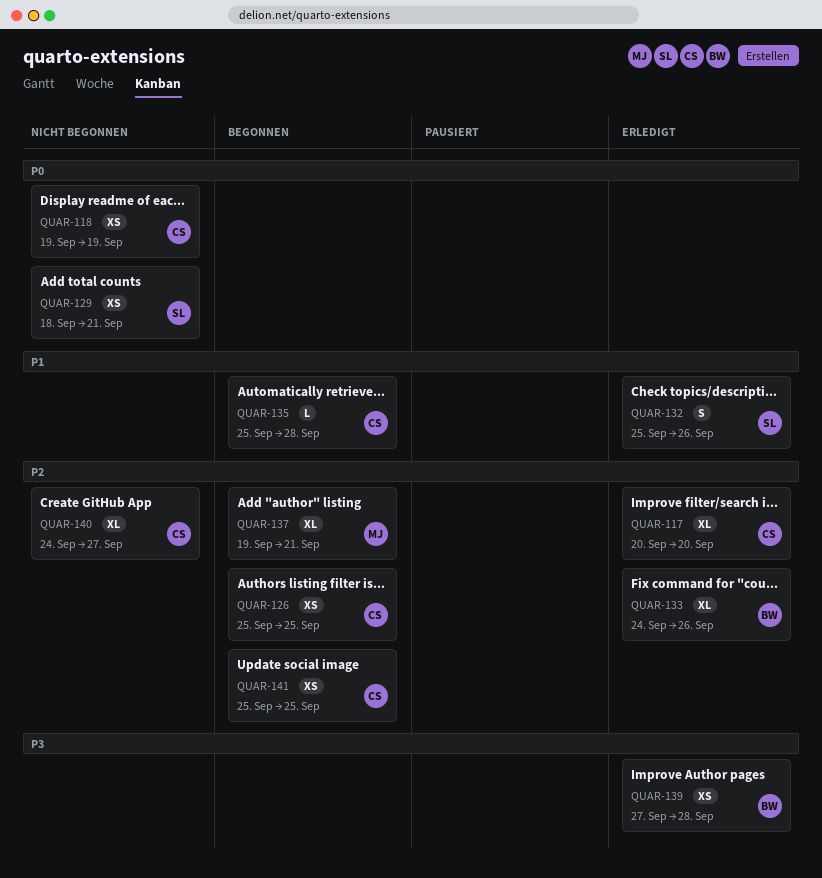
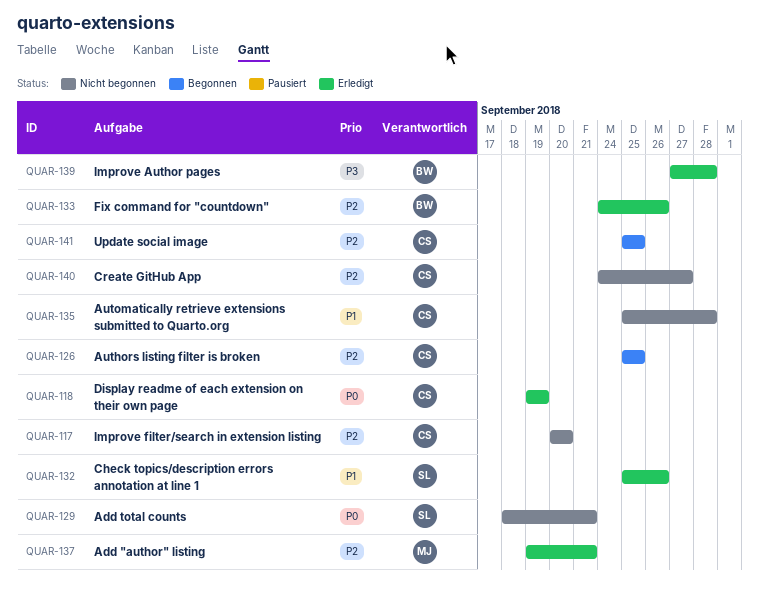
QUAR-117, status: Erledigt -> Nicht begonnen
QUAR-118, status: Nicht begonnen -> Erledigt
QUAR-135, status: Begonnen -> Nicht begonnen
QUAR-137, status: Begonnen -> Erledigt

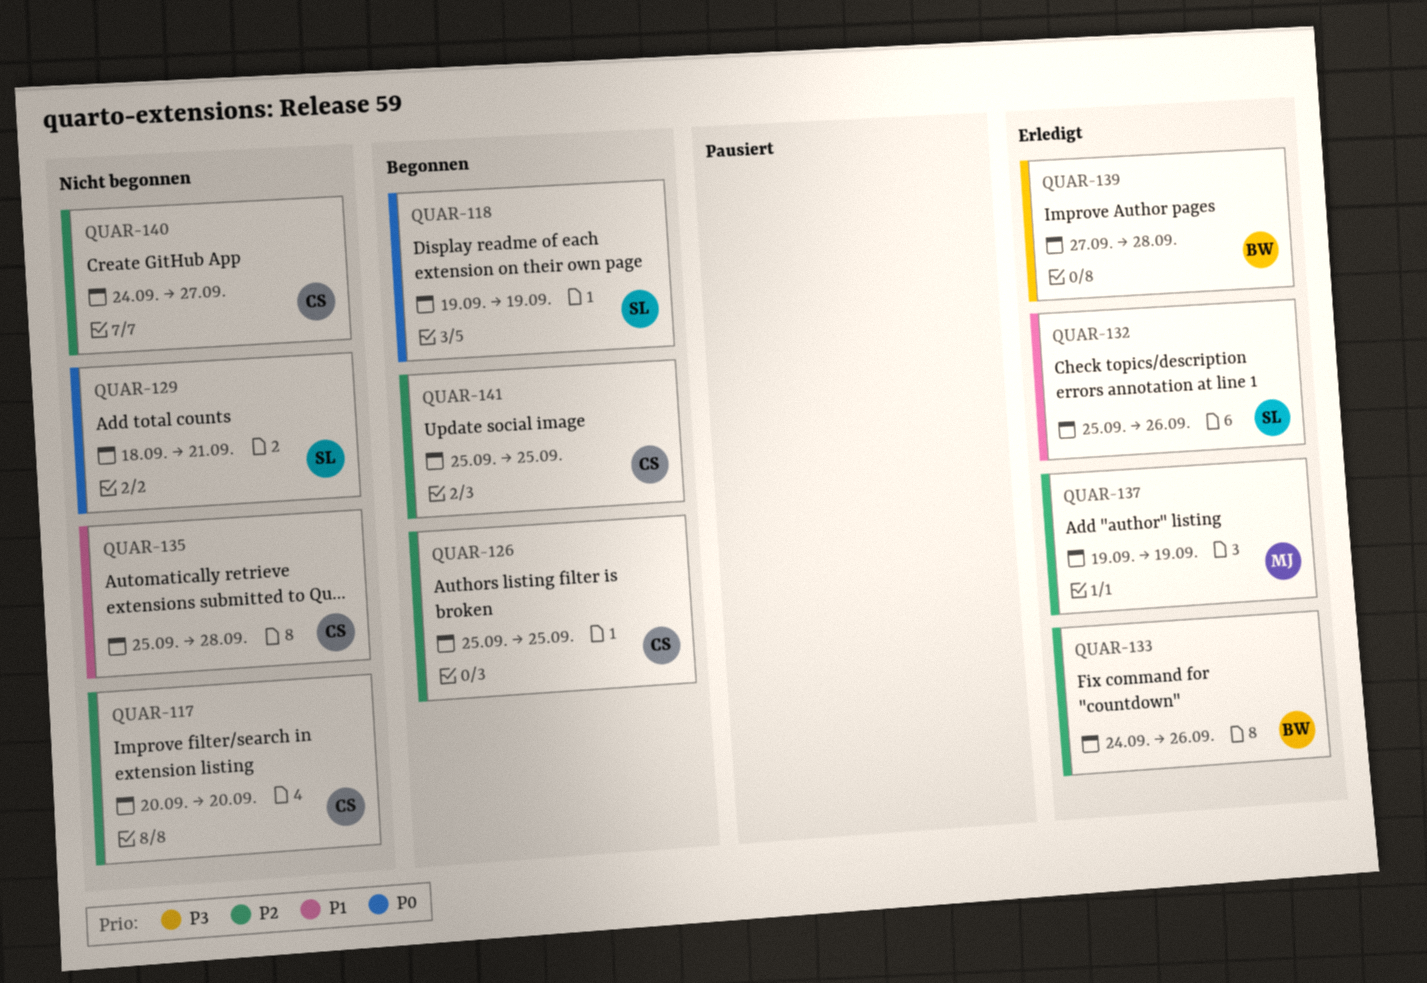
QUAR-118, status: Erledigt -> Begonnen
QUAR-118, owner: CS -> SL
QUAR-137, due: Sep 21 -> Sep 19

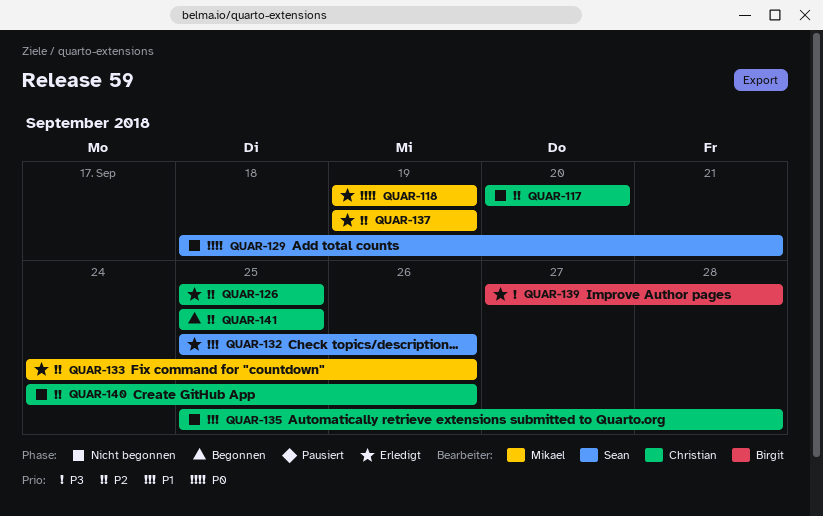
QUAR-118, status: Begonnen -> Erledigt
QUAR-118, owner: Sean -> Mikael
QUAR-126, status: Begonnen -> Erledigt
QUAR-133, owner: Birgit -> Mikael
QUAR-140, due: Sep 27 -> Sep 26

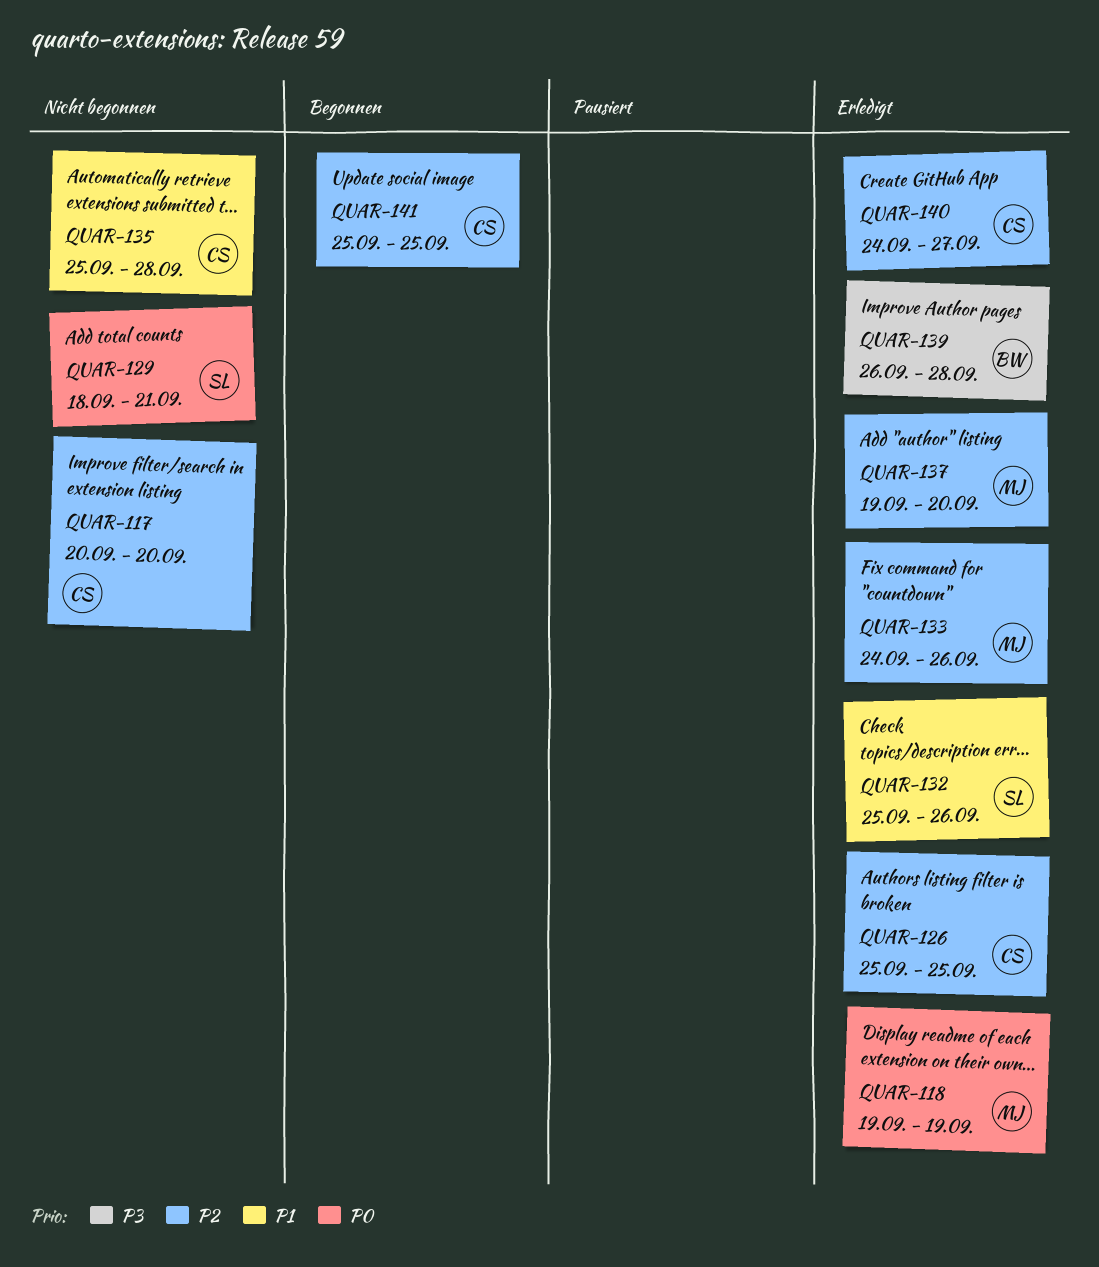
QUAR-137, due: Sep 19 -> Sep 20
QUAR-139, start: Sep 27 -> Sep 26
QUAR-140, status: Nicht begonnen -> Erledigt
QUAR-140, due: Sep 26 -> Sep 27

